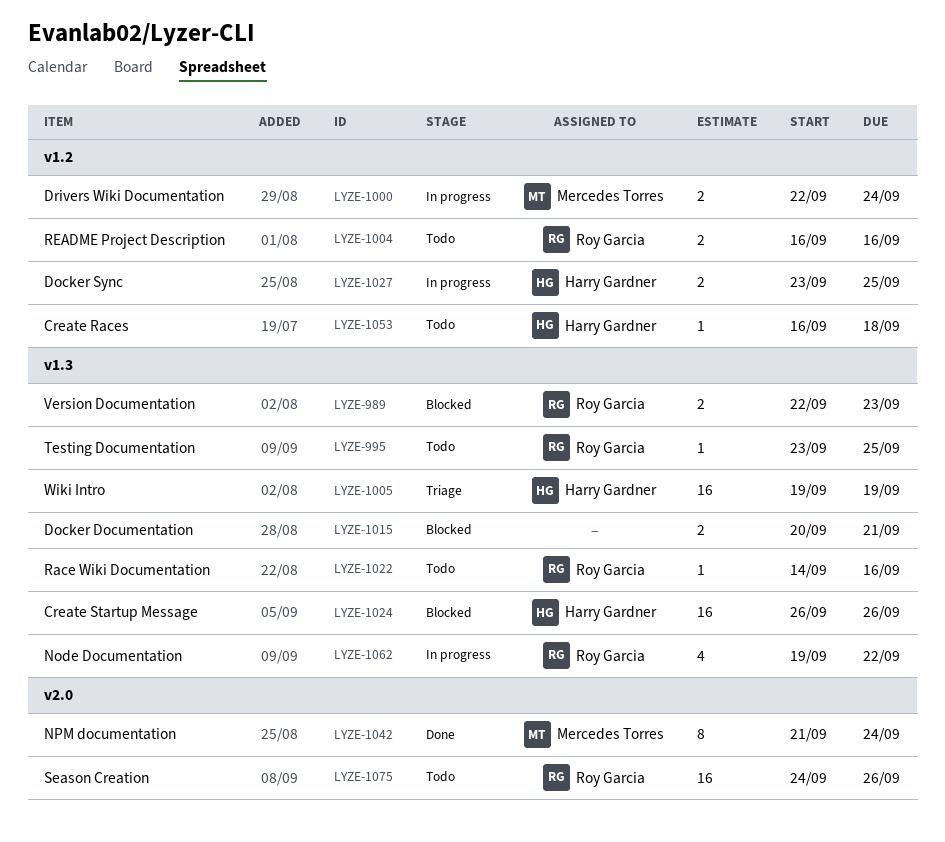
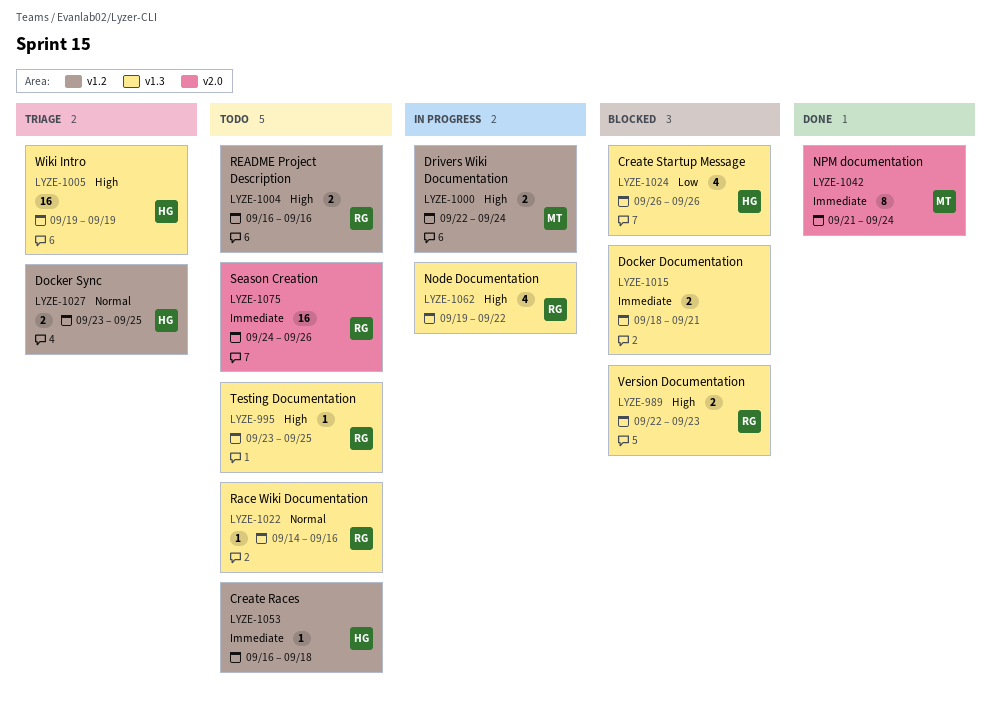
LYZE-1015, start: Sep 20 -> Sep 18
LYZE-1024, estimate: 16 -> 4
LYZE-1027, status: In progress -> Triage

